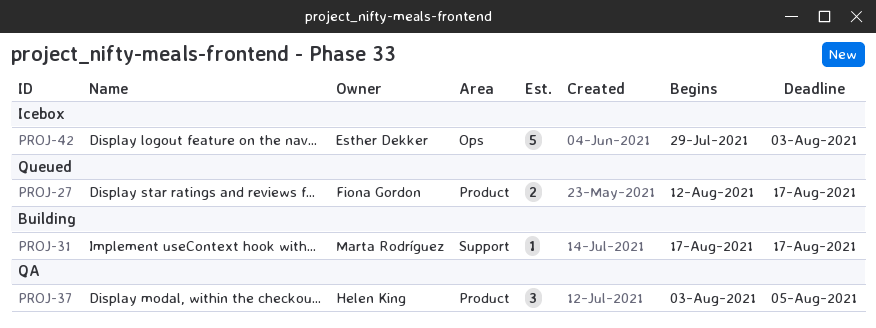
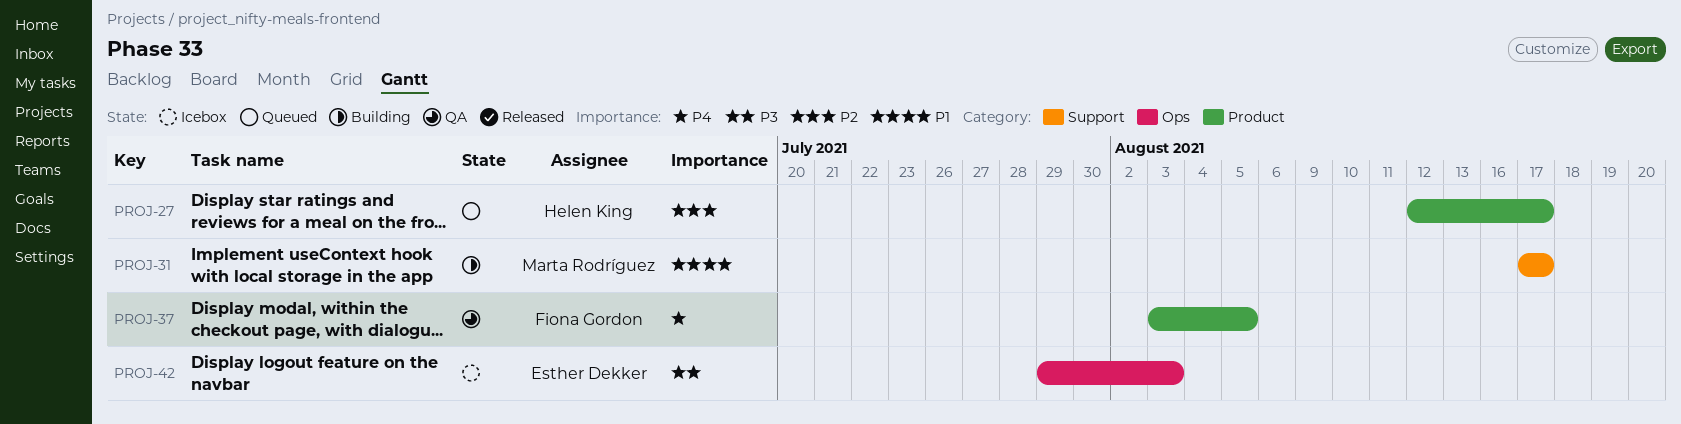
PROJ-27, owner: Fiona Gordon -> Helen King
PROJ-37, owner: Helen King -> Fiona Gordon

